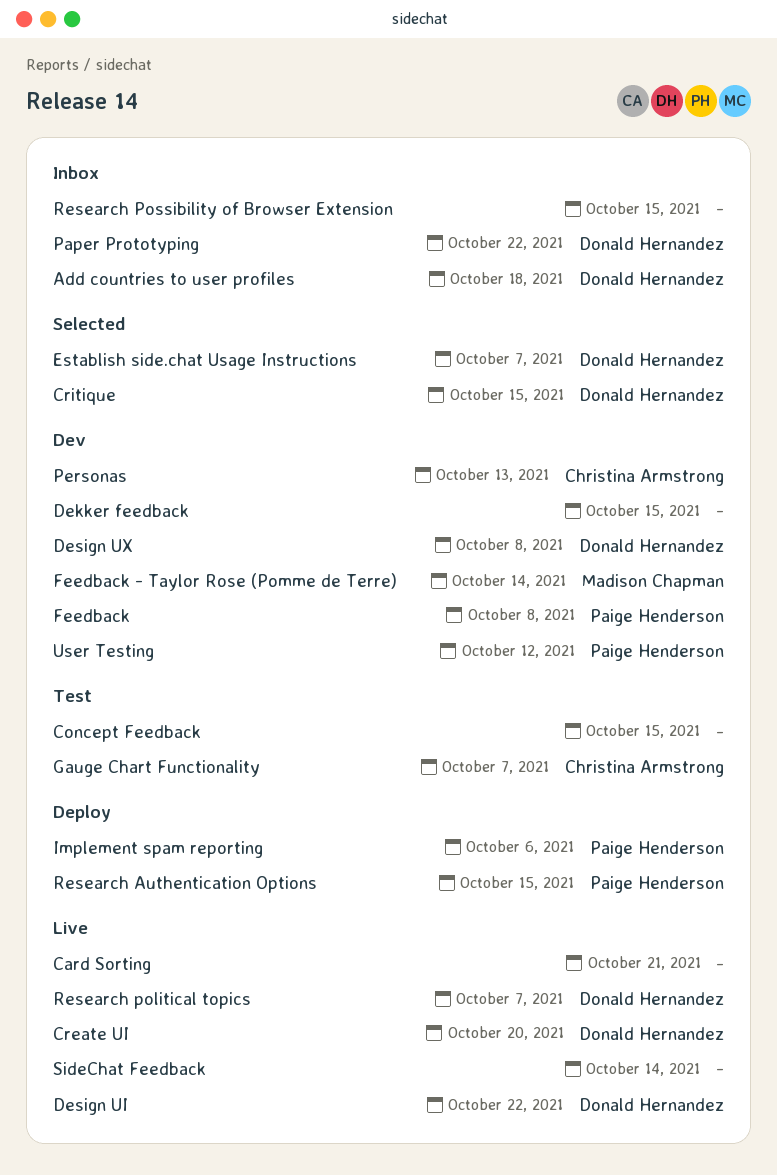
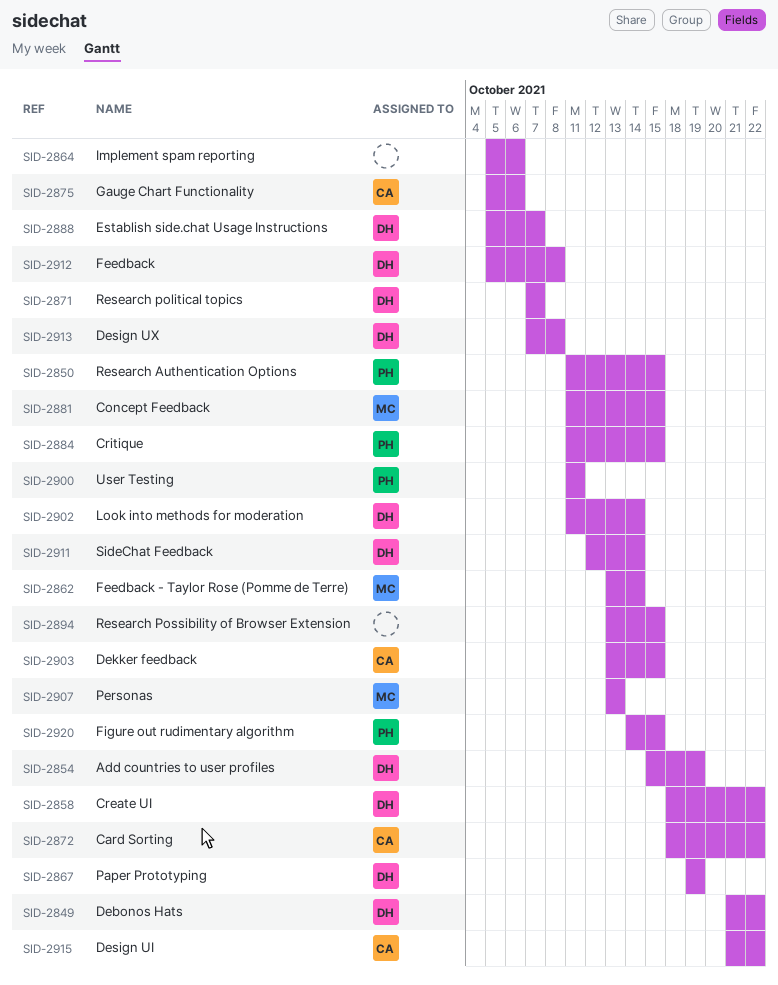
Add countries to user profiles, due: Oct 18 -> Oct 19
Card Sorting, owner: none -> Christina Armstrong
Card Sorting, due: Oct 21 -> Oct 22
Concept Feedback, owner: none -> Madison Chapman
Create UI, due: Oct 20 -> Oct 22
Critique, owner: Donald Hernandez -> Paige Henderson
Debonos Hats: none -> present
Dekker feedback, owner: none -> Christina Armstrong
Design UI, owner: Donald Hernandez -> Christina Armstrong
Feedback, owner: Paige Henderson -> Donald Hernandez
Figure out rudimentary algorithm: none -> present
Gauge Chart Functionality, due: Oct 7 -> Oct 6
Implement spam reporting, owner: Paige Henderson -> none
Look into methods for moderation: none -> present
Paper Prototyping, due: Oct 22 -> Oct 19
Personas, owner: Christina Armstrong -> Madison Chapman
SideChat Feedback, owner: none -> Donald Hernandez
User Testing, due: Oct 12 -> Oct 11

